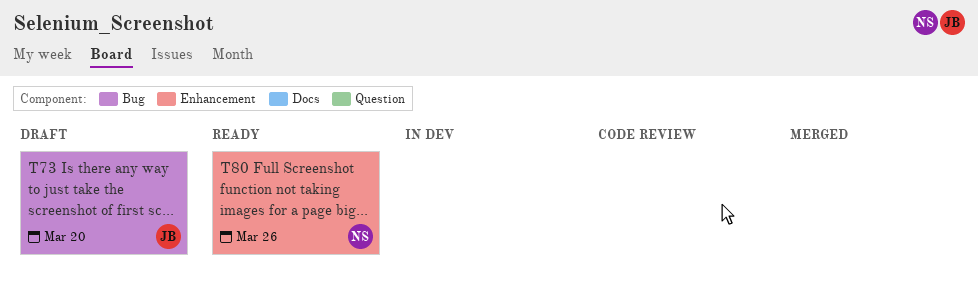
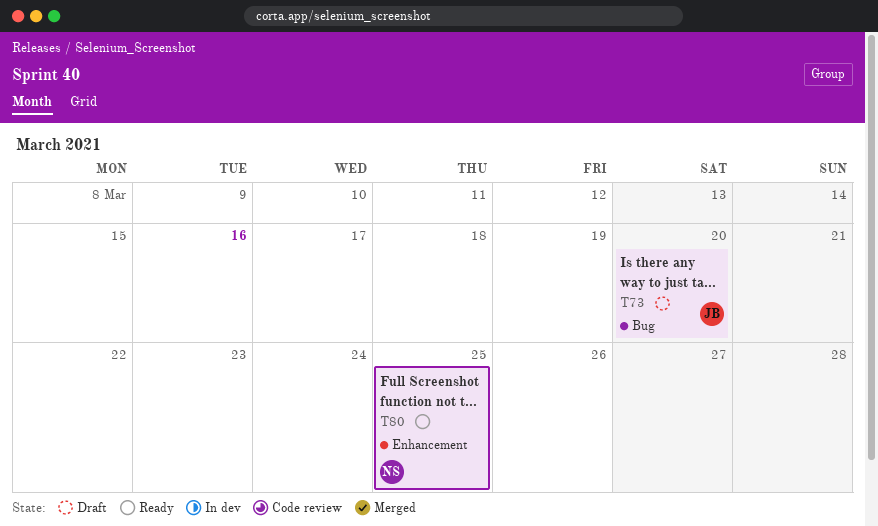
T80, due: Mar 26 -> Mar 25

